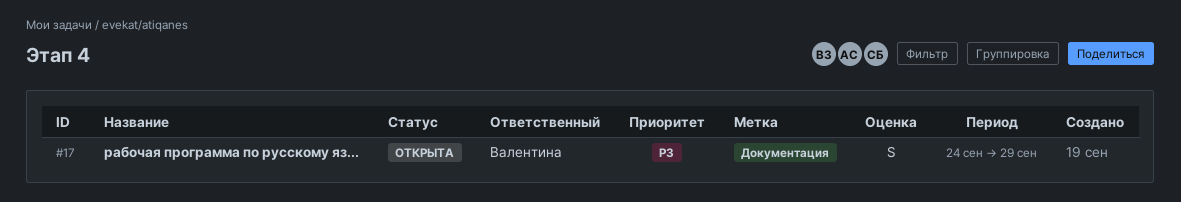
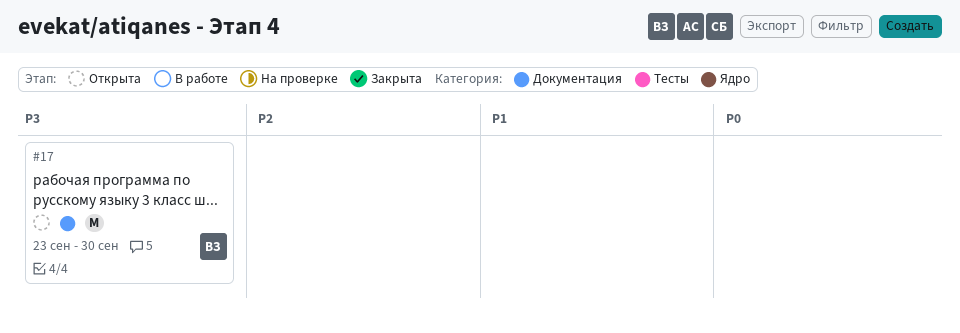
#17, estimate: S -> M
#17, start: Sep 24 -> Sep 23
#17, due: Sep 29 -> Sep 30

